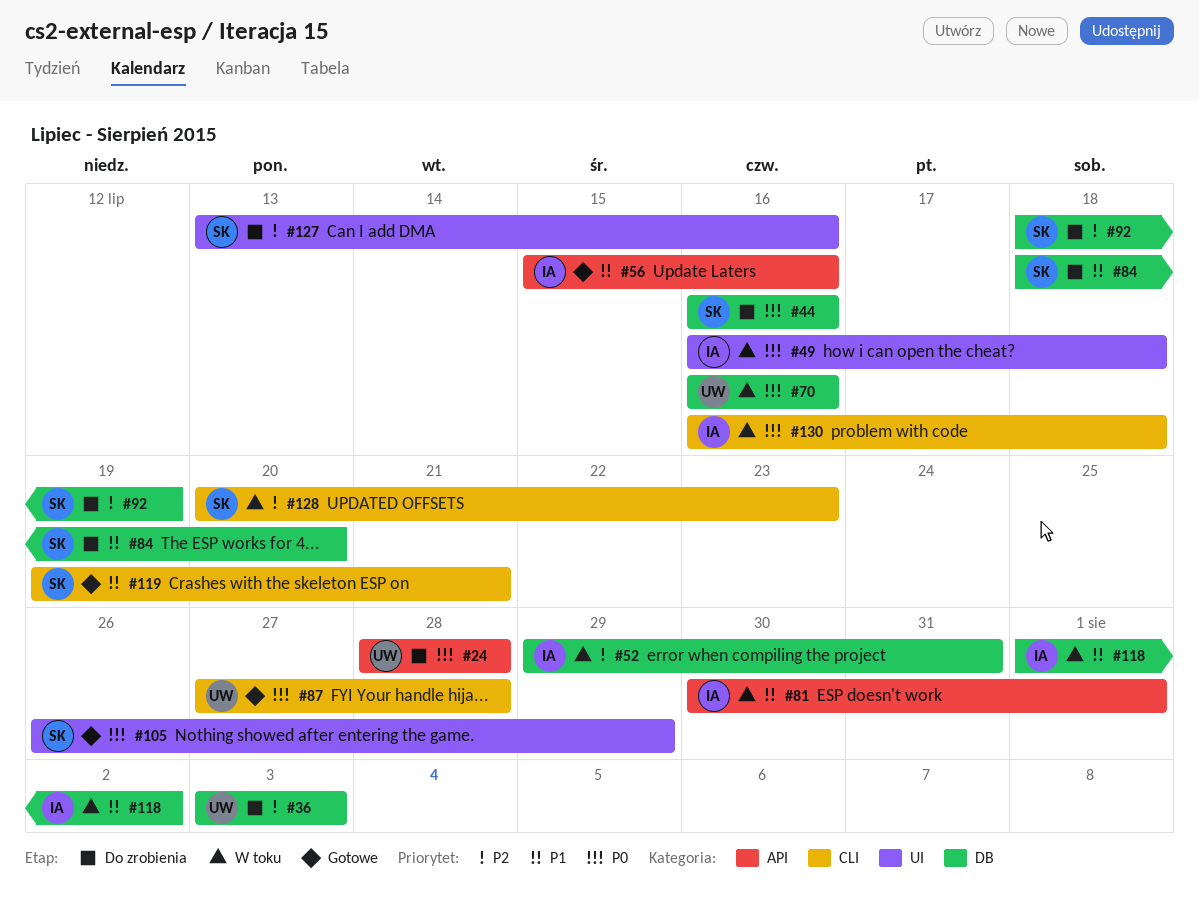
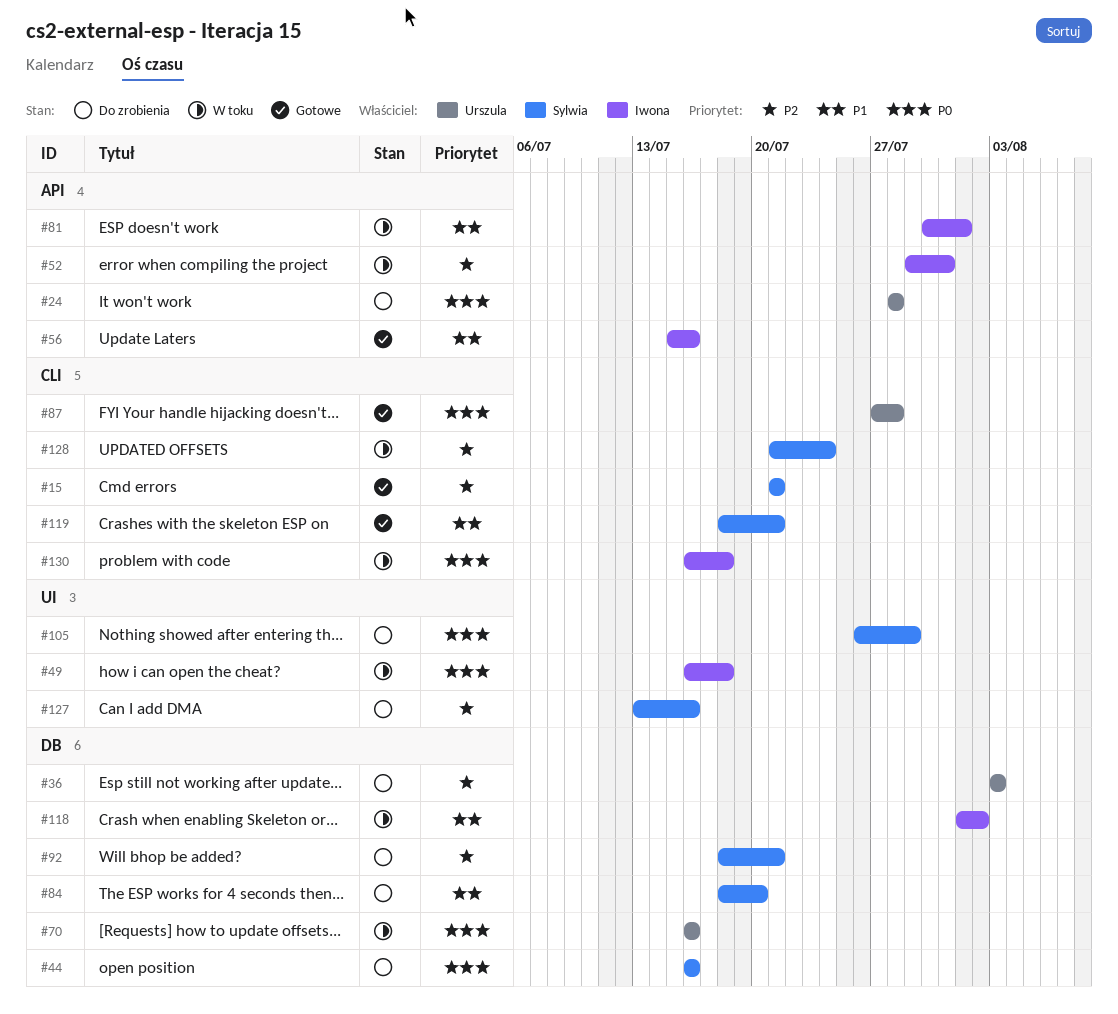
#15: none -> present
#52, label: DB -> API
#92, due: Jul 19 -> Jul 21
#105, status: Gotowe -> Do zrobienia
#119, start: Jul 19 -> Jul 18
#128, start: Jul 20 -> Jul 21
#128, due: Jul 23 -> Jul 24

